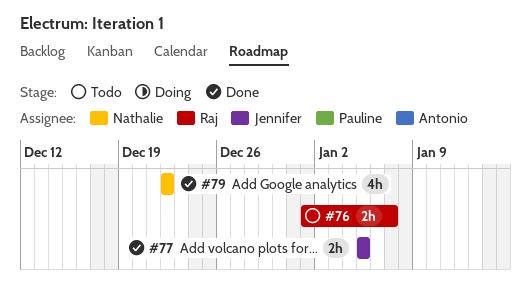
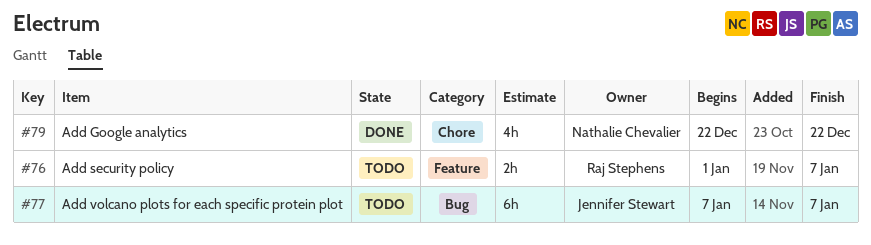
#77, status: Done -> Todo
#77, estimate: 2h -> 6h
#77, start: Jan 5 -> Jan 7
#77, due: Jan 5 -> Jan 7

